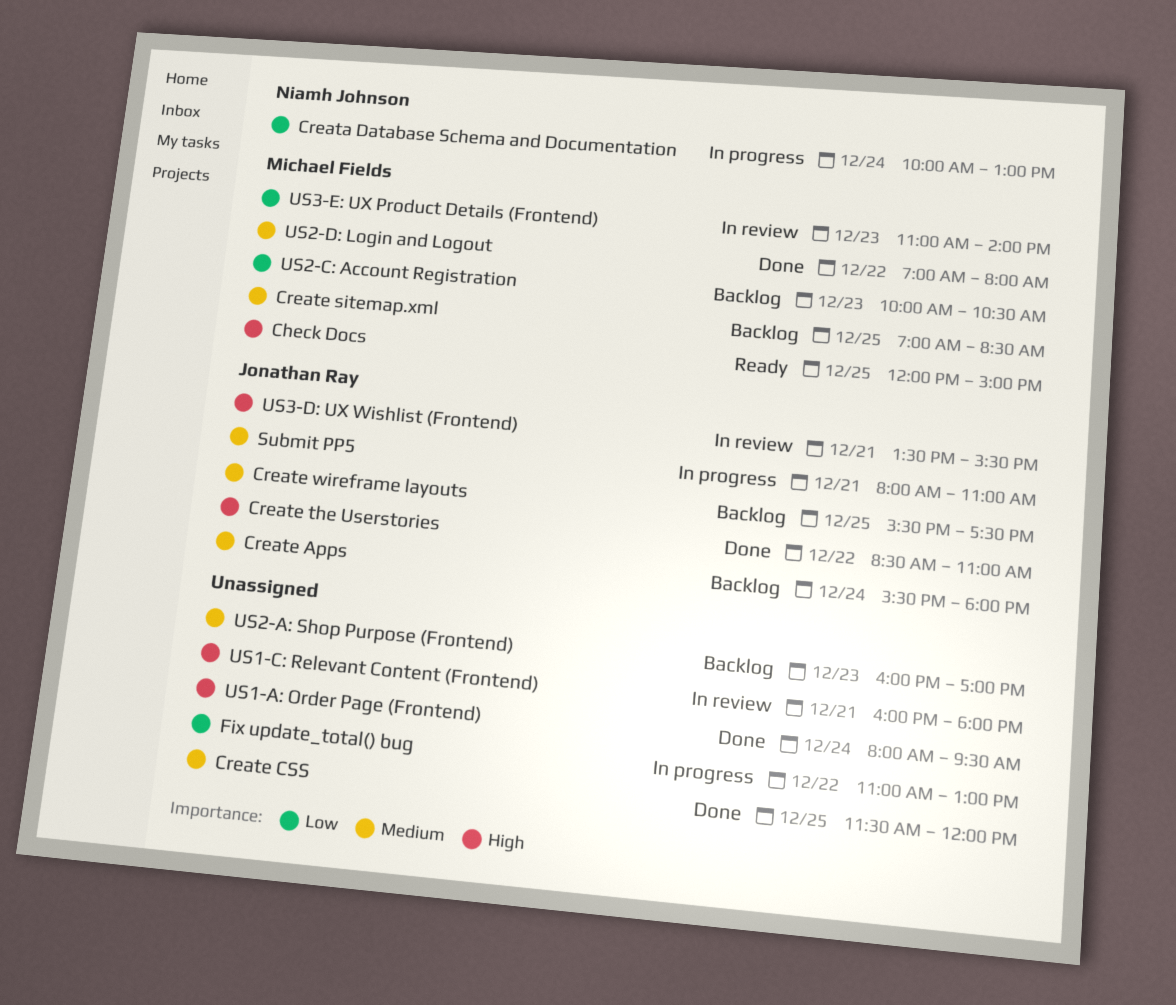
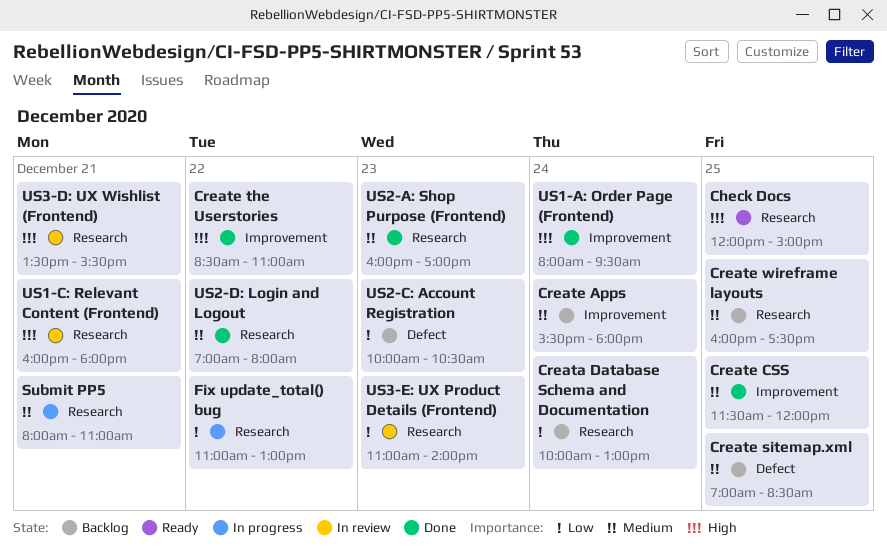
Creata Database Schema and Documentation, status: In progress -> Backlog
Create wireframe layouts, begins: 15:30 -> 16:00
US2-A: Shop Purpose (Frontend), status: Backlog -> Done

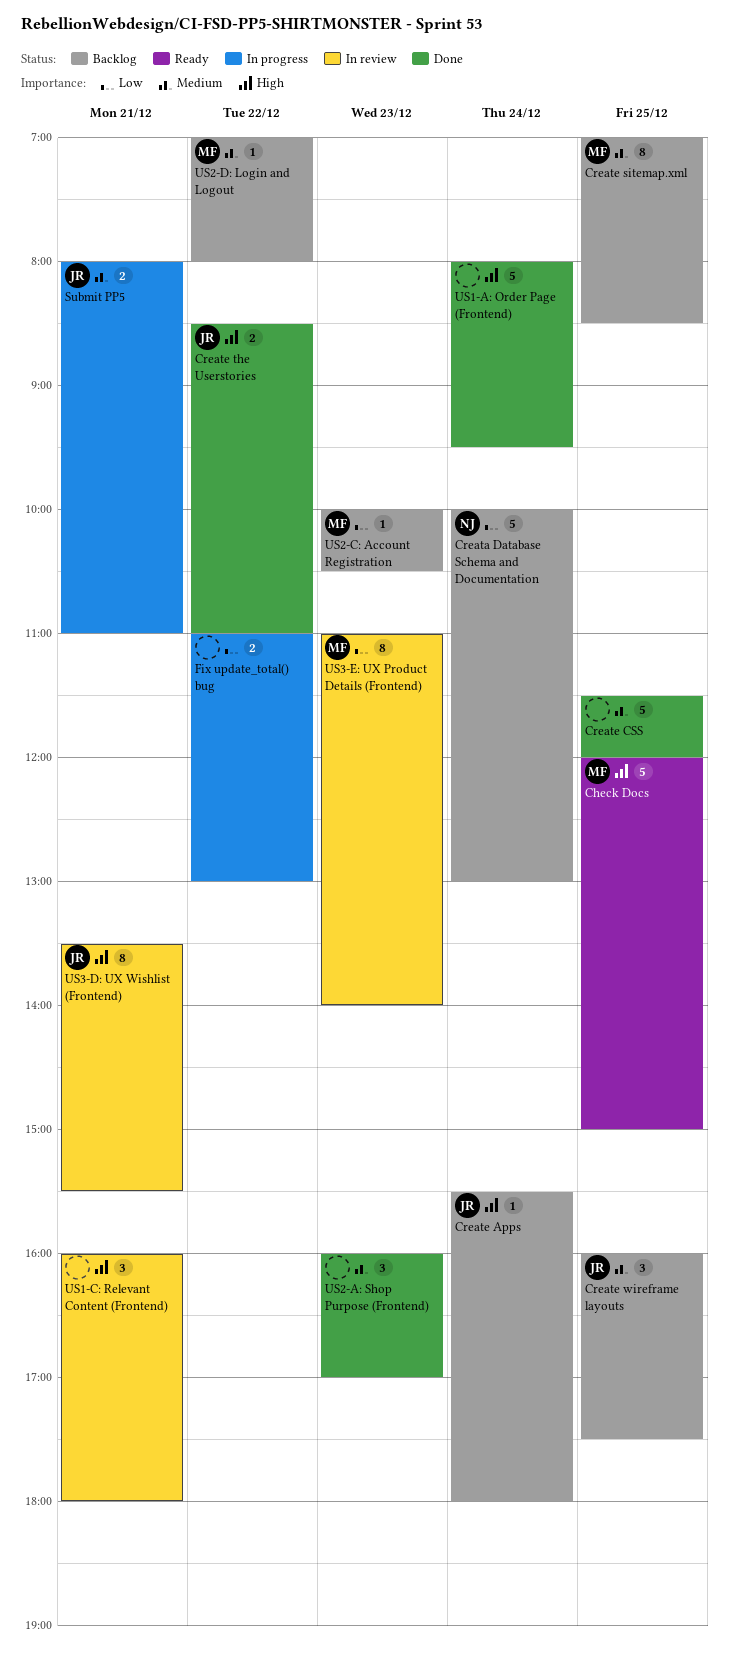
Create Apps, priority: Medium -> High
US2-D: Login and Logout, status: Done -> Backlog

